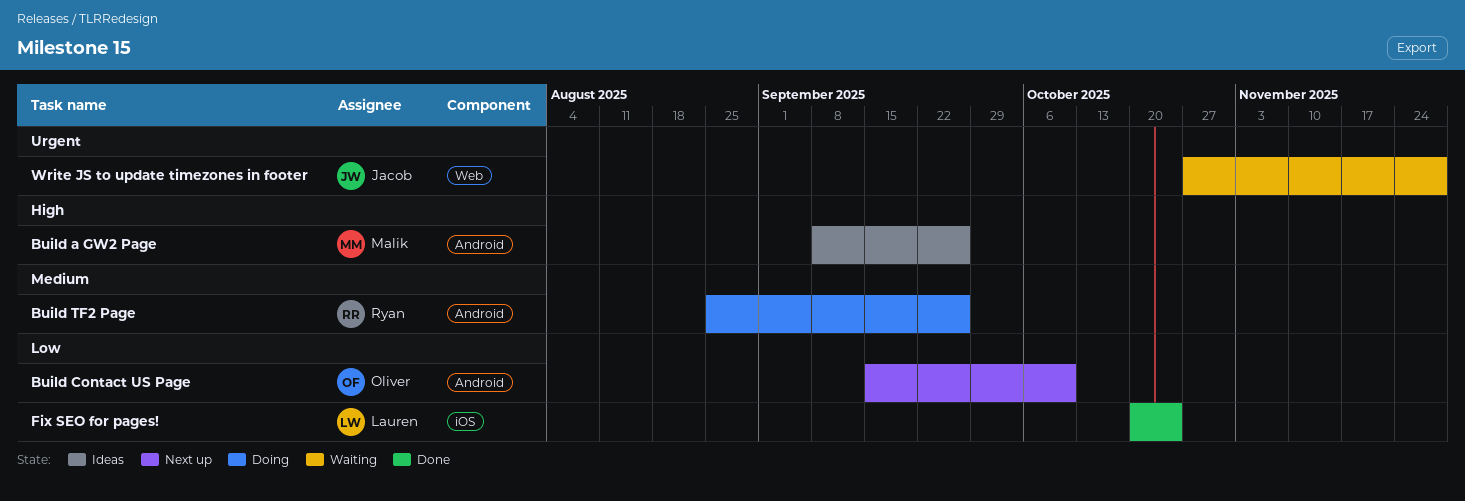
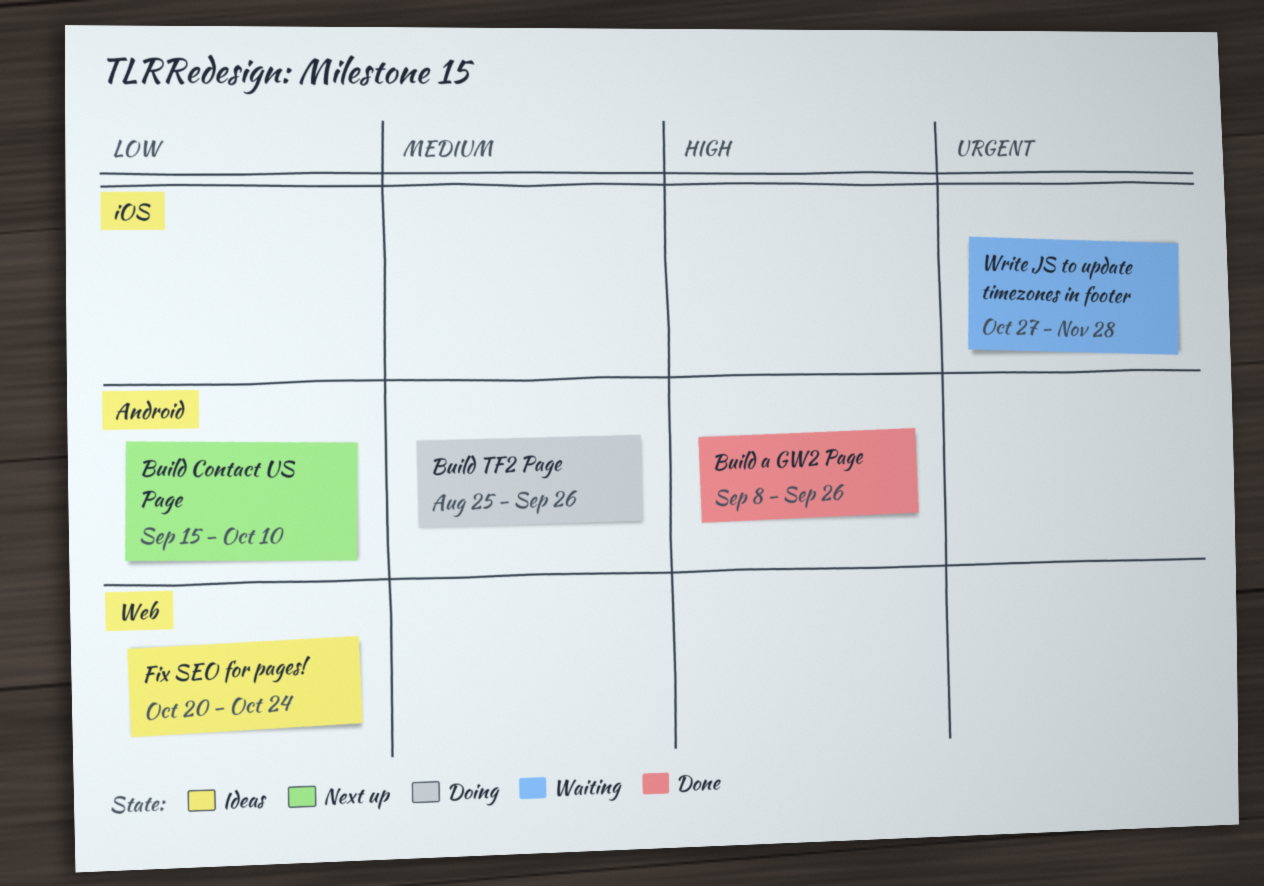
Build a GW2 Page, status: Ideas -> Done
Fix SEO for pages!, status: Done -> Ideas
Fix SEO for pages!, label: iOS -> Web
Write JS to update timezones in footer, label: Web -> iOS

